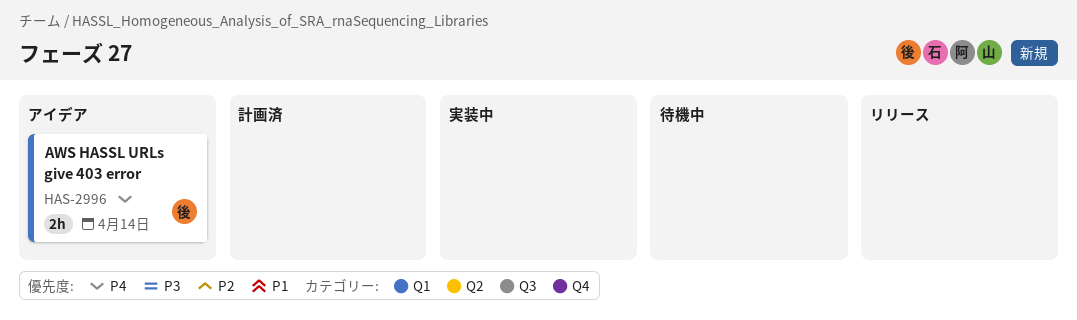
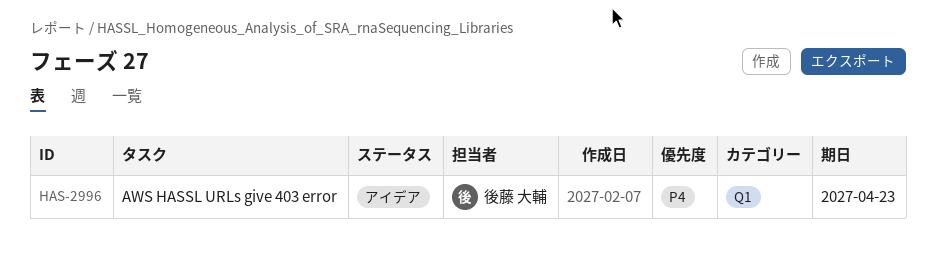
HAS-2996, due: Apr 14 -> Apr 23

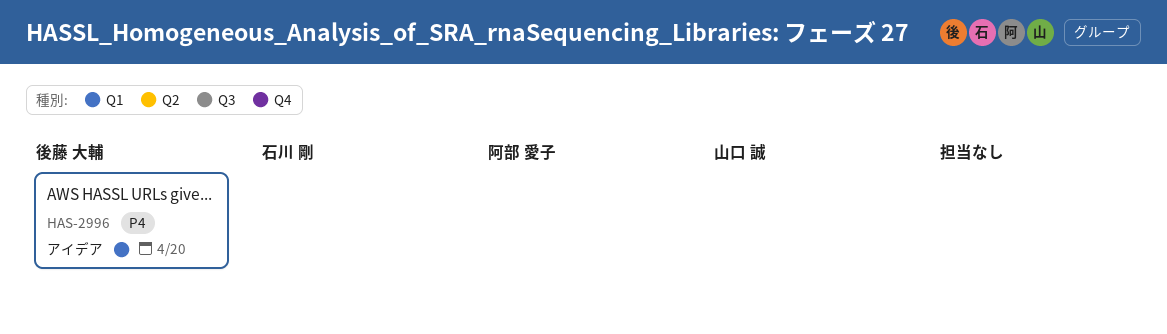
HAS-2996, due: Apr 23 -> Apr 20

